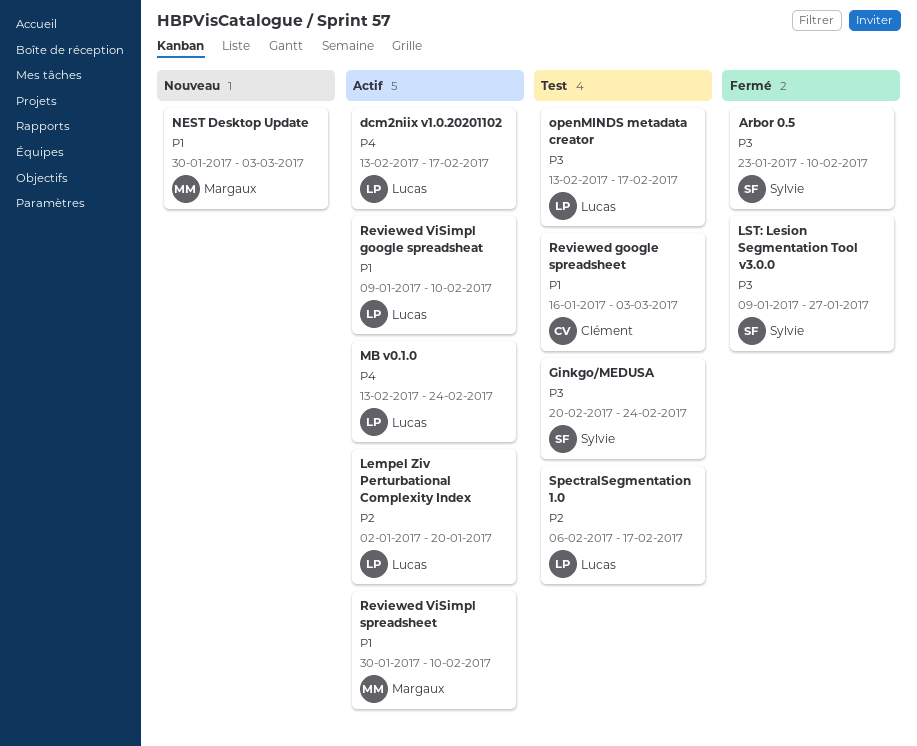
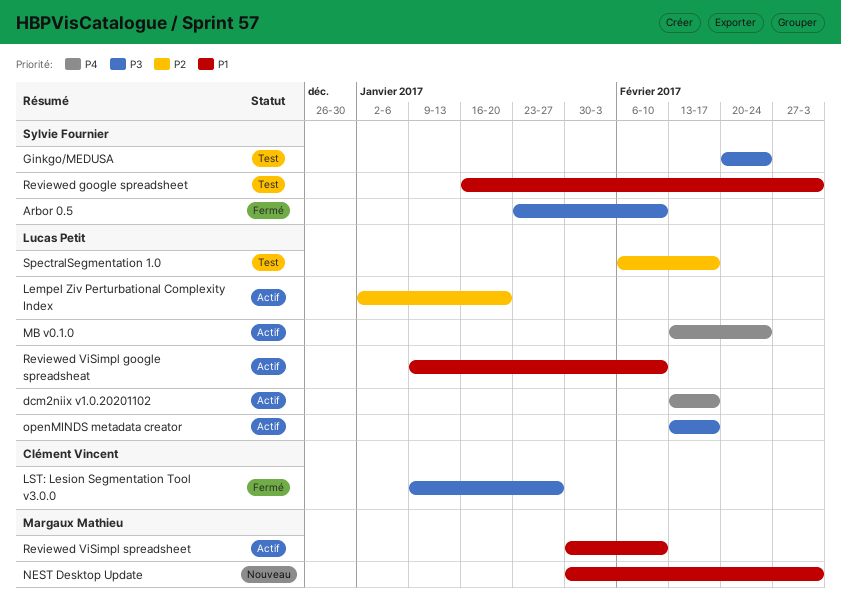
LST: Lesion Segmentation Tool v3.0.0, owner: Sylvie Fournier -> Clément Vincent
openMINDS metadata creator, status: Test -> Actif
Reviewed google spreadsheet, owner: Clément Vincent -> Sylvie Fournier

